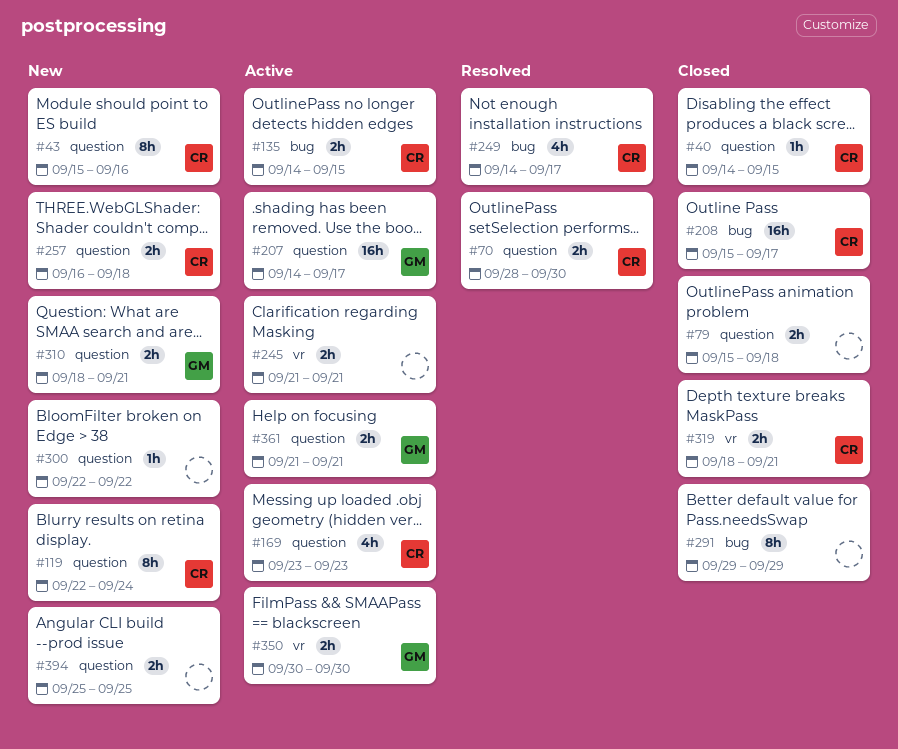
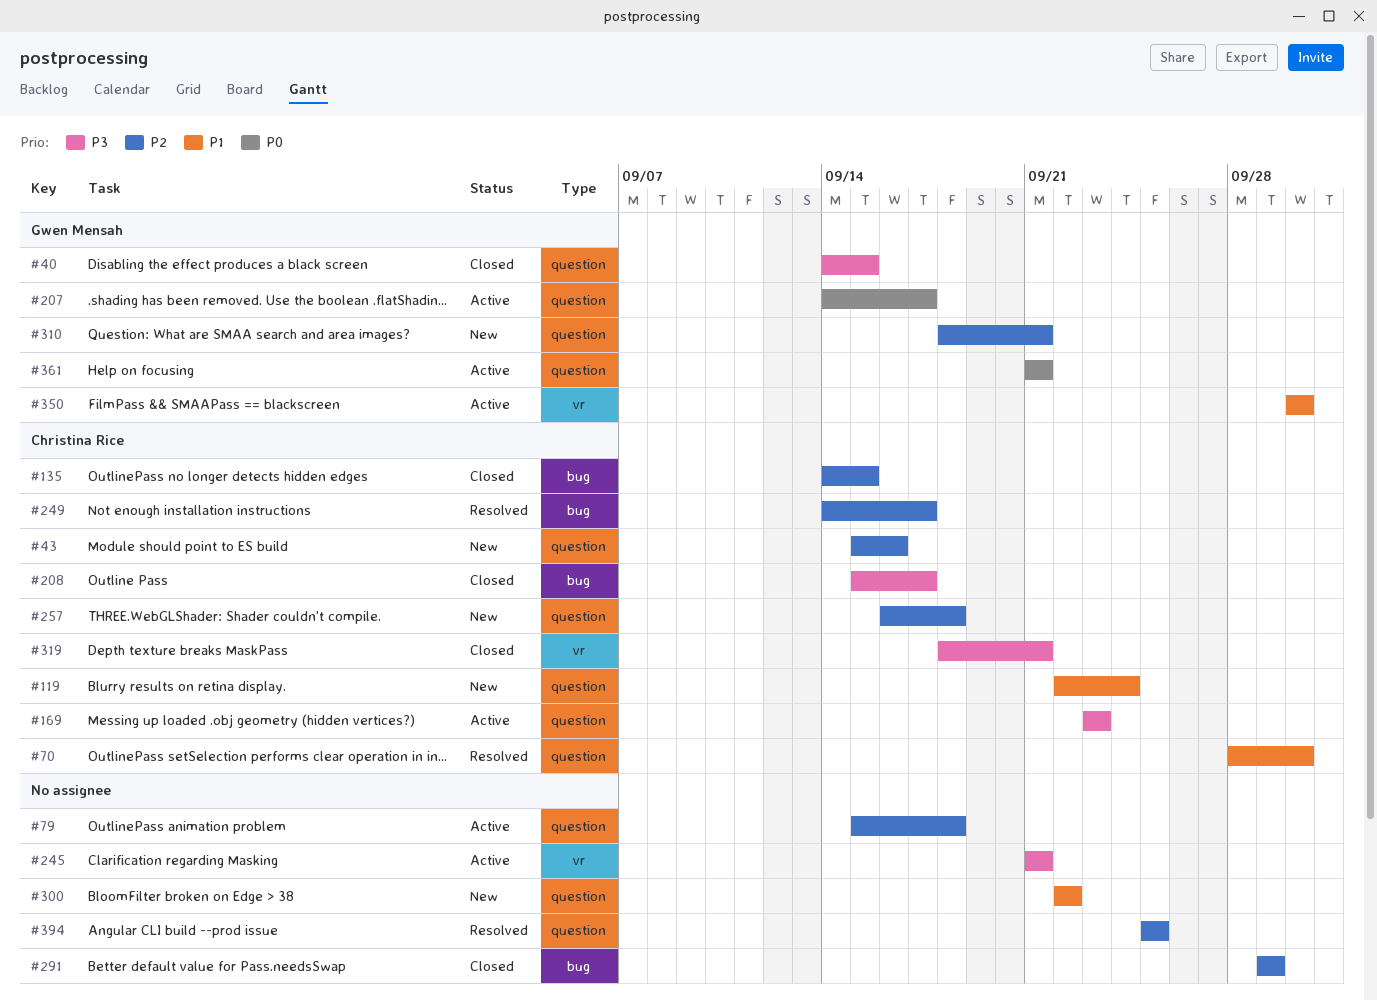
#40, owner: Christina Rice -> Gwen Mensah
#79, status: Closed -> Active
#135, status: Active -> Closed
#394, status: New -> Resolved

